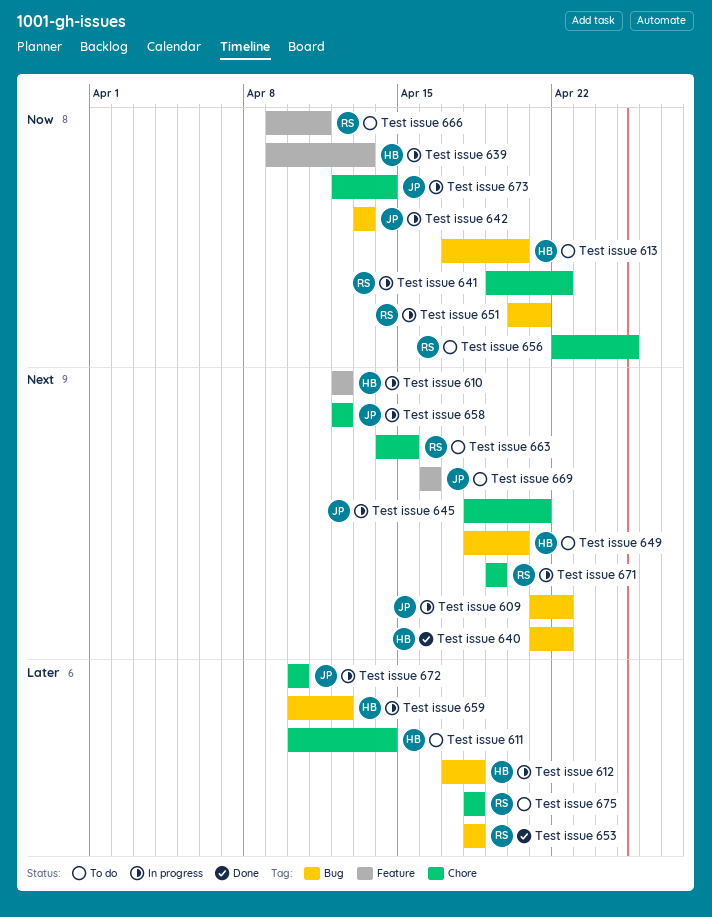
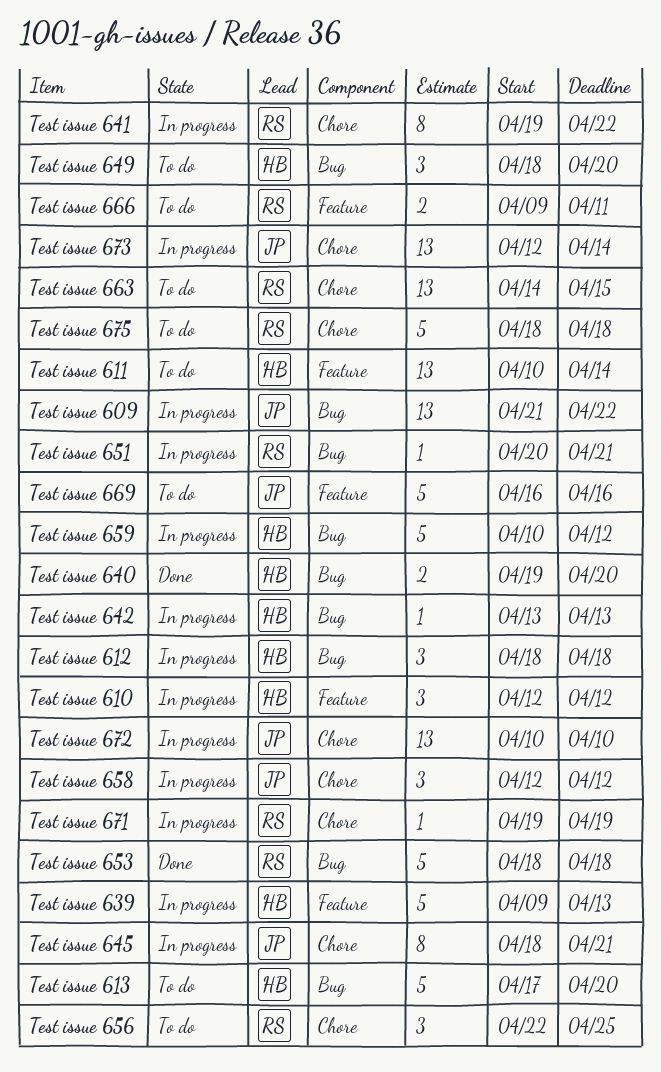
Test issue 611, label: Chore -> Feature
Test issue 612, start: Apr 17 -> Apr 18
Test issue 640, start: Apr 21 -> Apr 19
Test issue 640, due: Apr 22 -> Apr 20
Test issue 642, owner: JP -> HB

